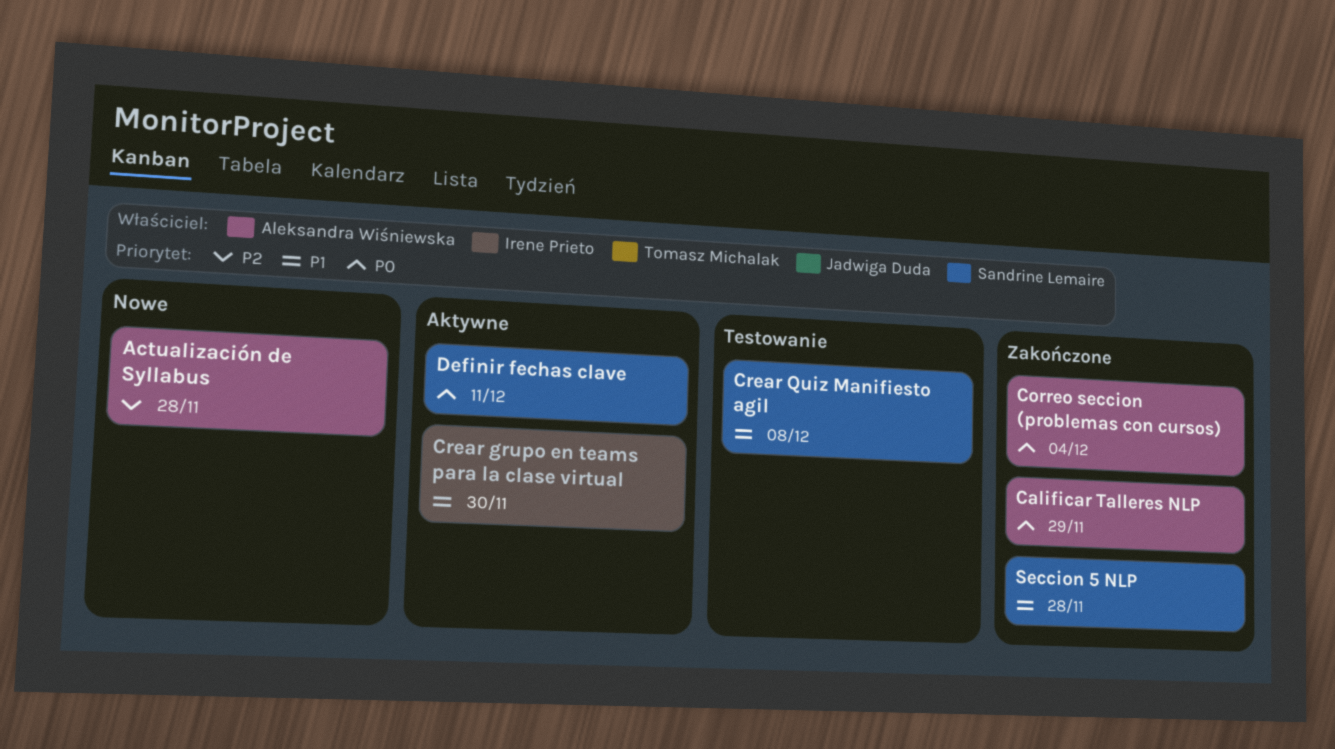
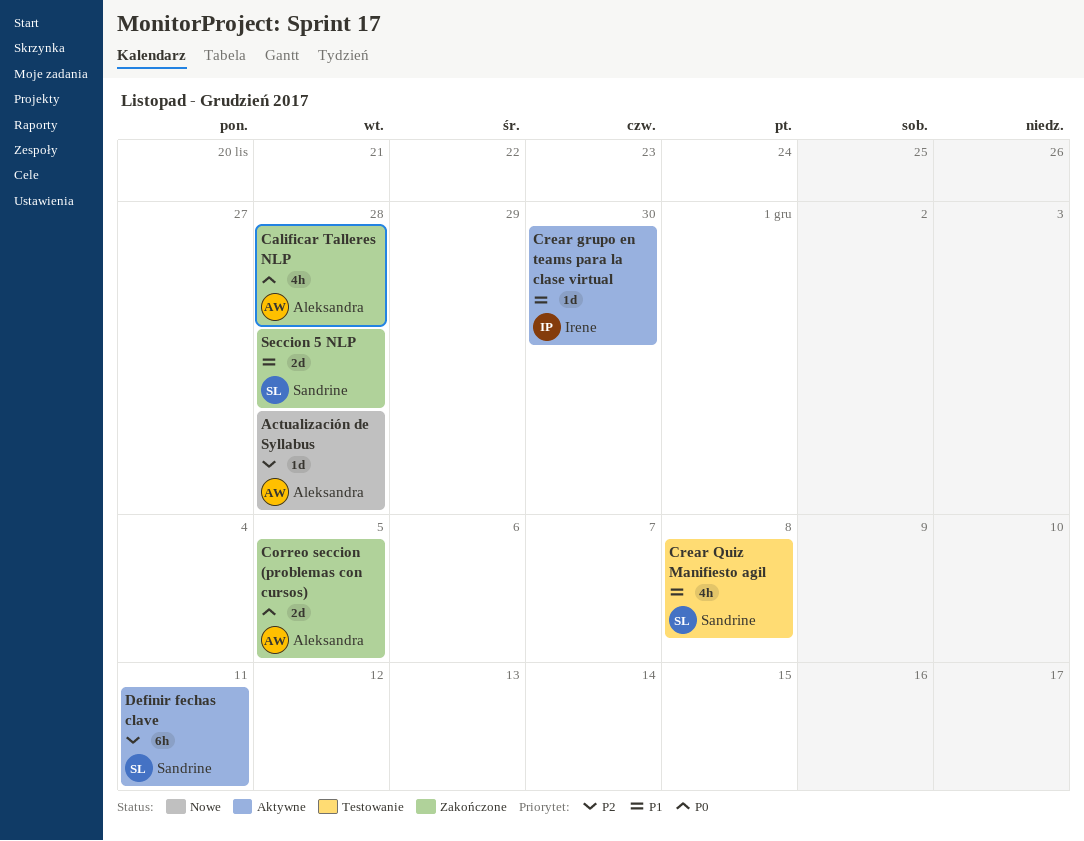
Calificar Talleres NLP, due: Nov 29 -> Nov 28
Correo seccion (problemas con cursos), due: Dec 4 -> Dec 5
Definir fechas clave, priority: P0 -> P2

